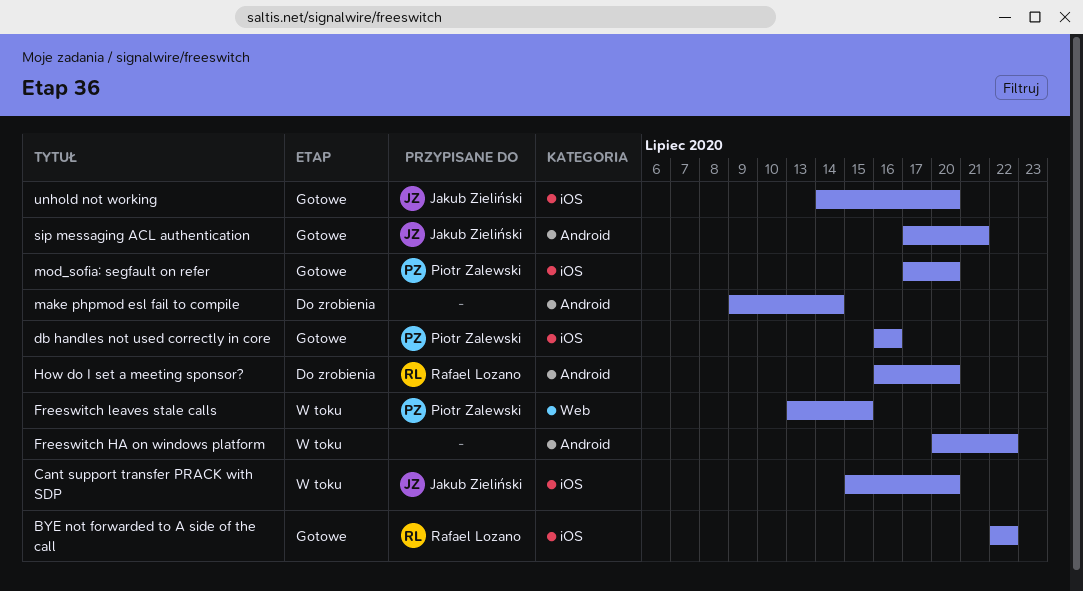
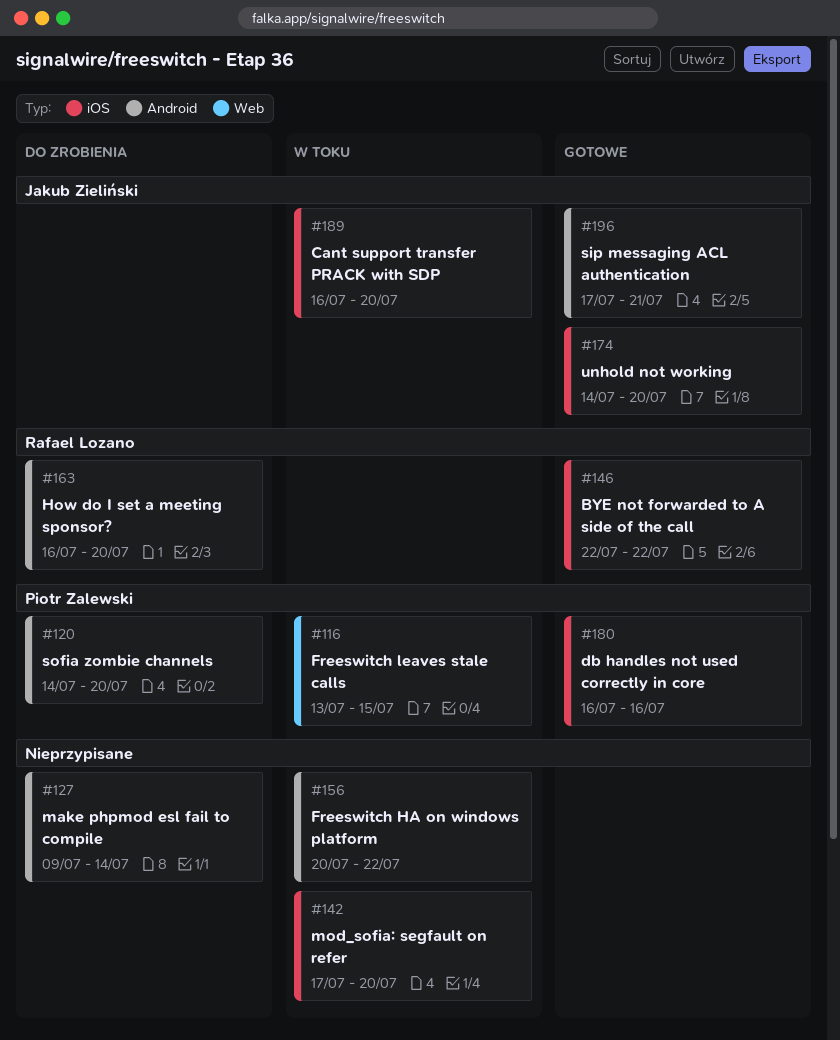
Cant support transfer PRACK with SDP, start: Jul 15 -> Jul 16
mod_sofia: segfault on refer, status: Gotowe -> W toku
mod_sofia: segfault on refer, owner: Piotr Zalewski -> none
sofia zombie channels: none -> present

